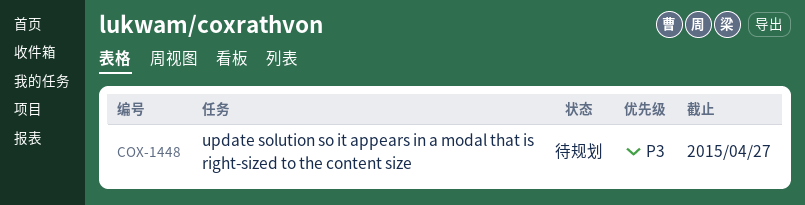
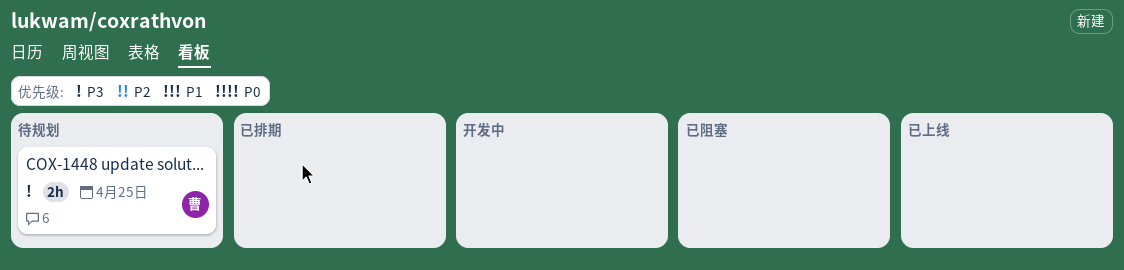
COX-1448, due: Apr 27 -> Apr 25

